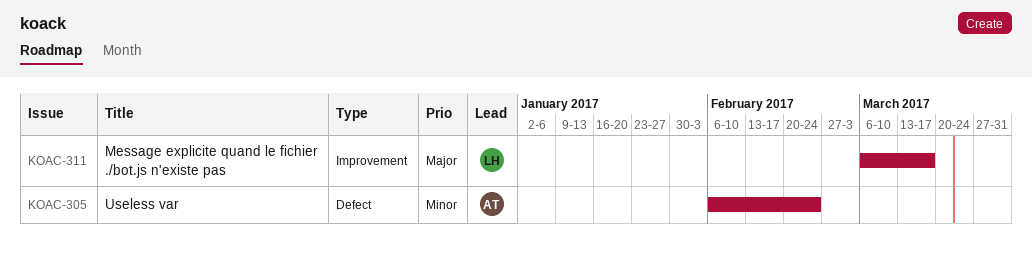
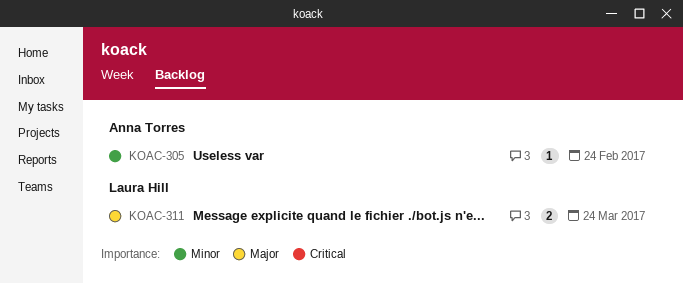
KOAC-311, due: Mar 17 -> Mar 24

